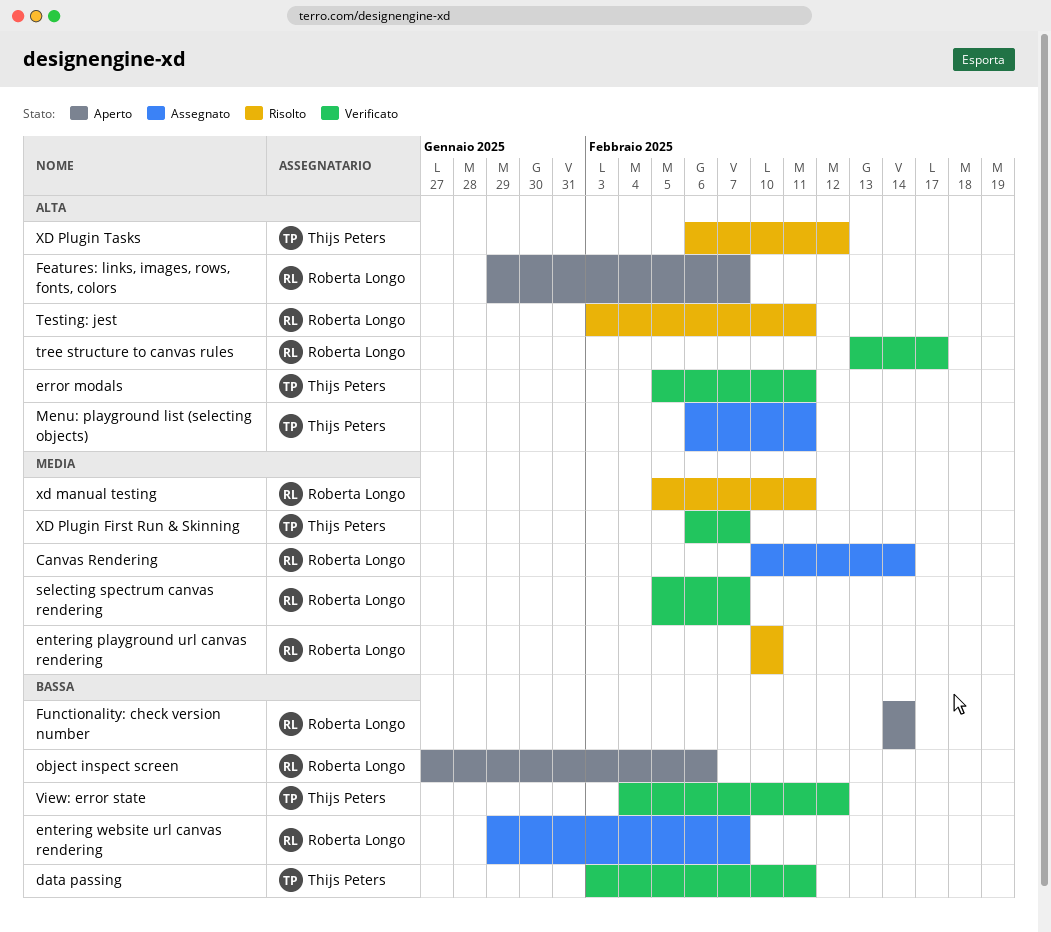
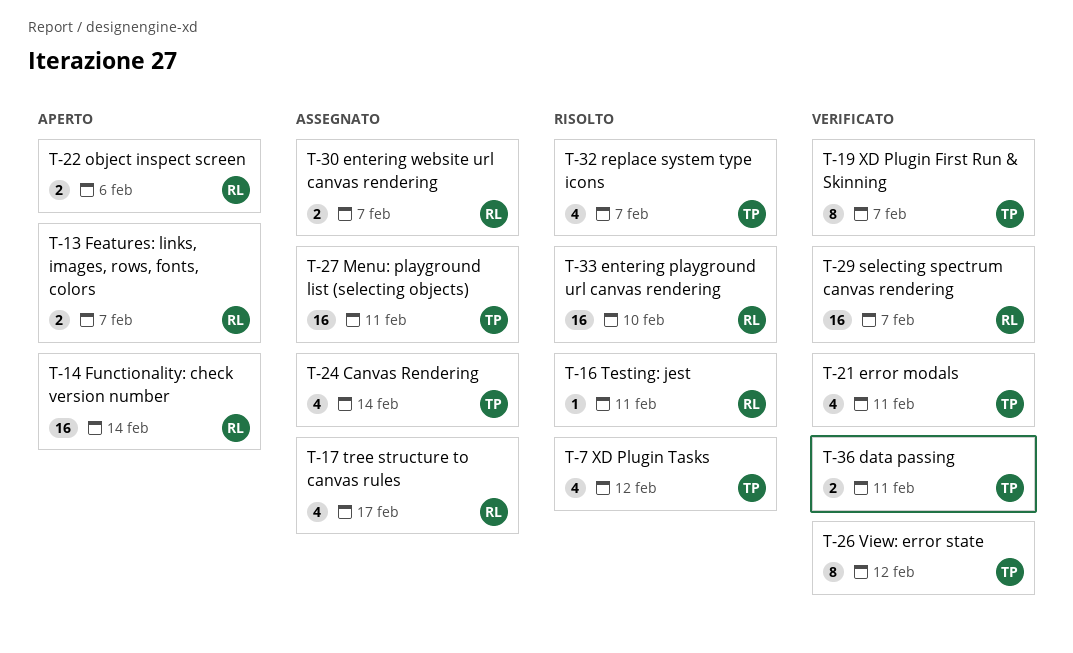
Canvas Rendering, owner: Roberta Longo -> Thijs Peters
replace system type icons: none -> present
tree structure to canvas rules, status: Verificato -> Assegnato
xd manual testing: present -> none

